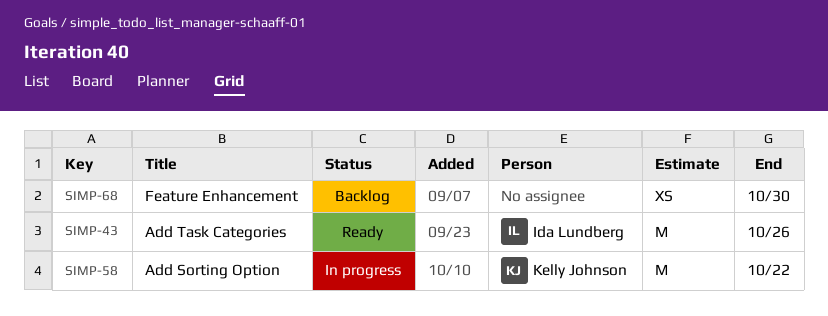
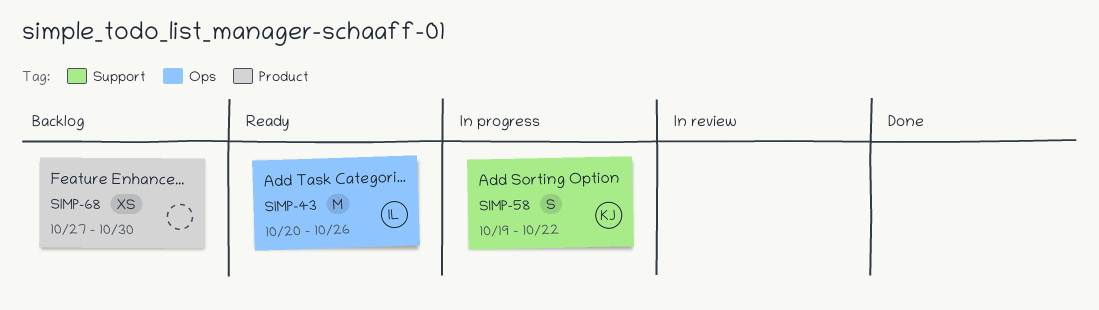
SIMP-58, estimate: M -> S

